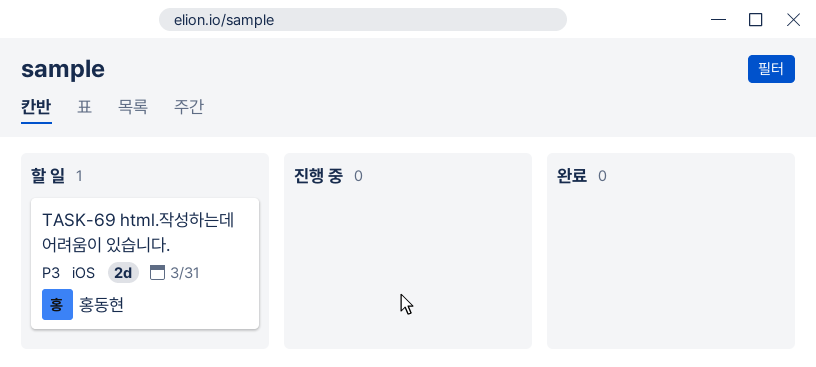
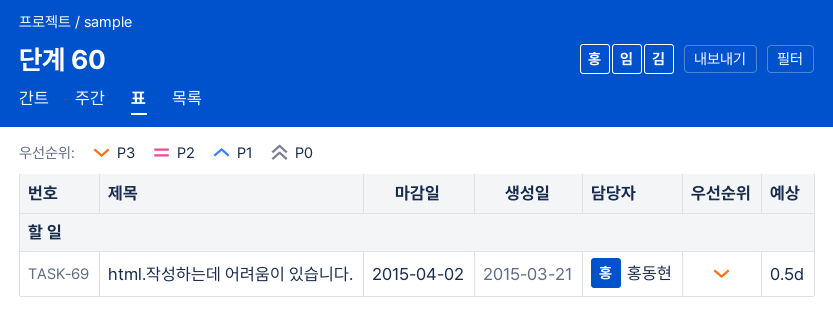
TASK-69, estimate: 2d -> 0.5d
TASK-69, due: Mar 31 -> Apr 2

